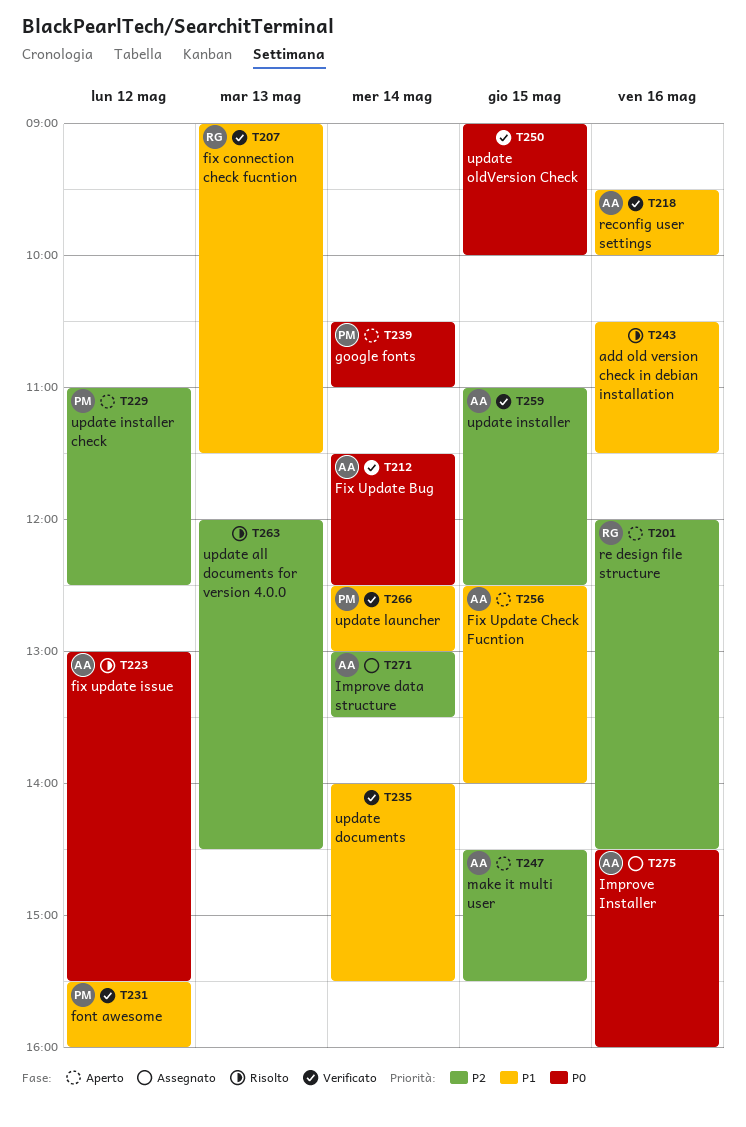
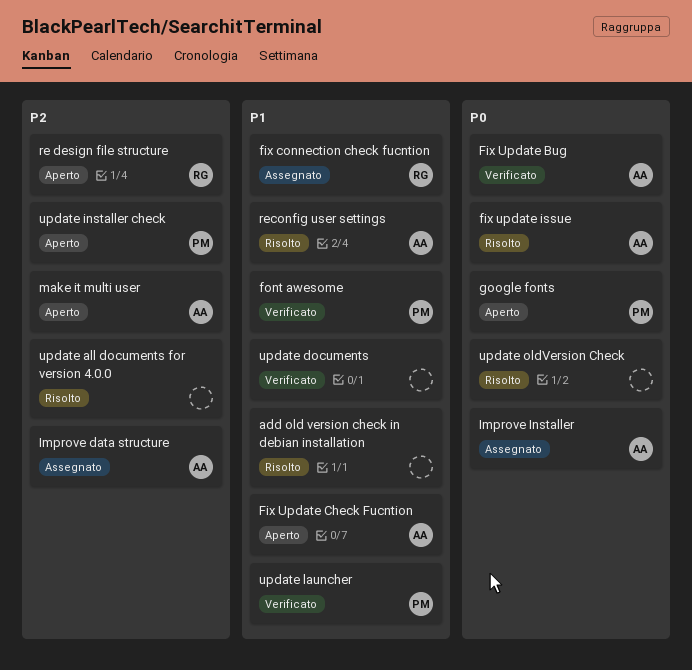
fix connection check fucntion, status: Verificato -> Assegnato
reconfig user settings, status: Verificato -> Risolto
update installer: present -> none
update oldVersion Check, status: Verificato -> Risolto

